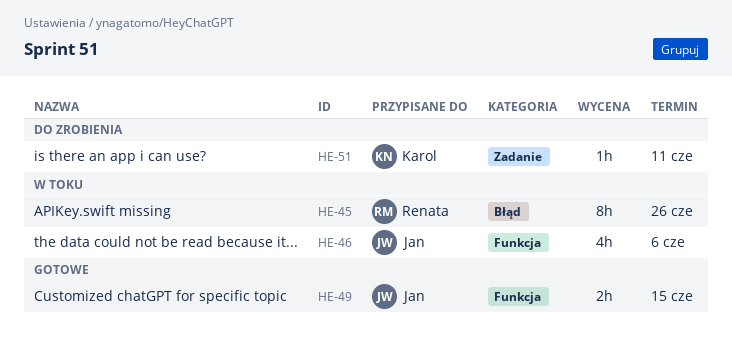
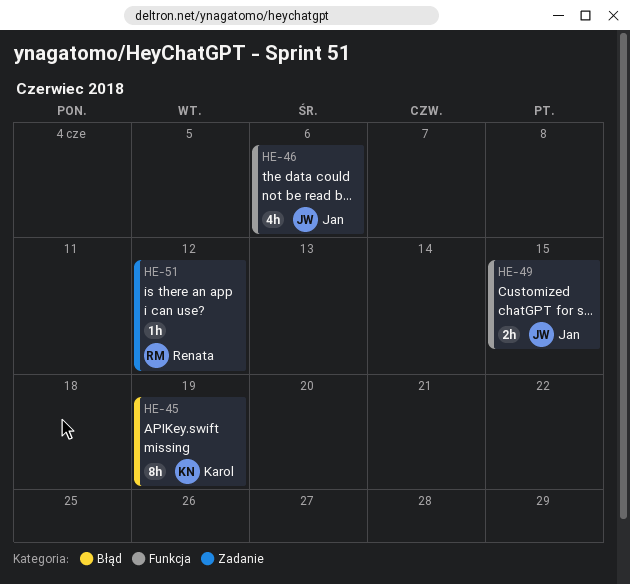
HE-45, owner: Renata -> Karol
HE-45, due: Jun 26 -> Jun 19
HE-51, owner: Karol -> Renata
HE-51, due: Jun 11 -> Jun 12

